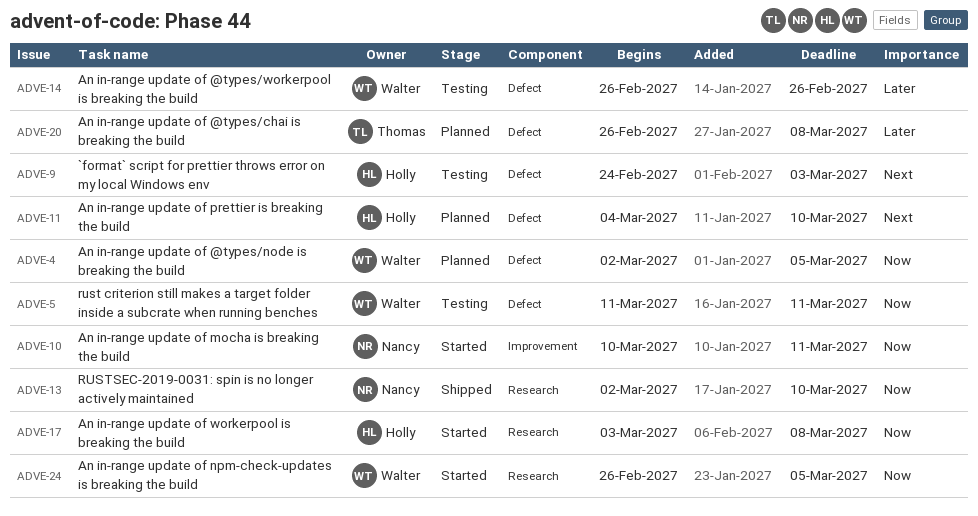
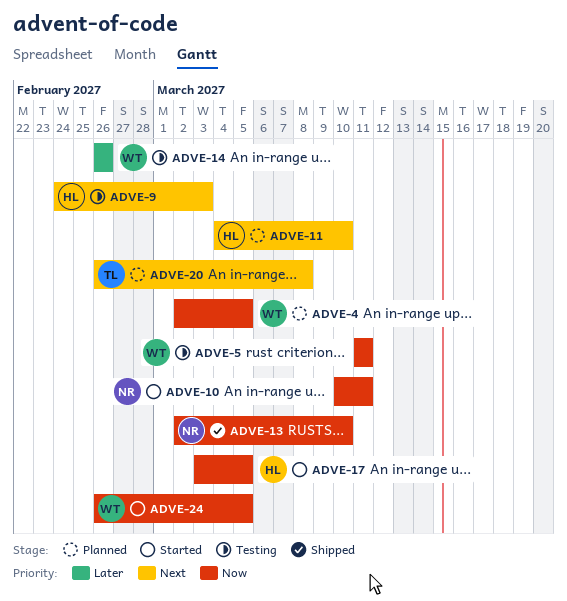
ADVE-17, due: Mar 8 -> Mar 5
ADVE-20, priority: Later -> Next

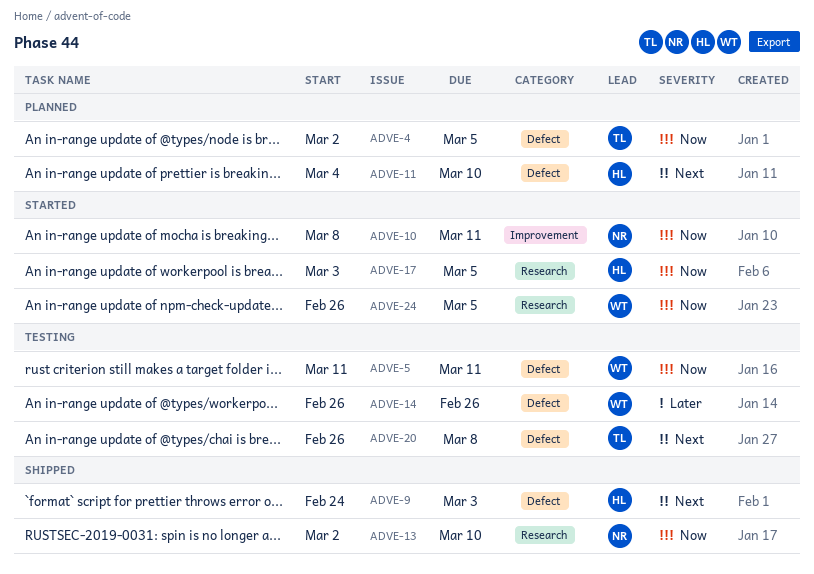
ADVE-4, owner: WT -> TL
ADVE-9, status: Testing -> Shipped
ADVE-10, start: Mar 10 -> Mar 8
ADVE-20, status: Planned -> Testing

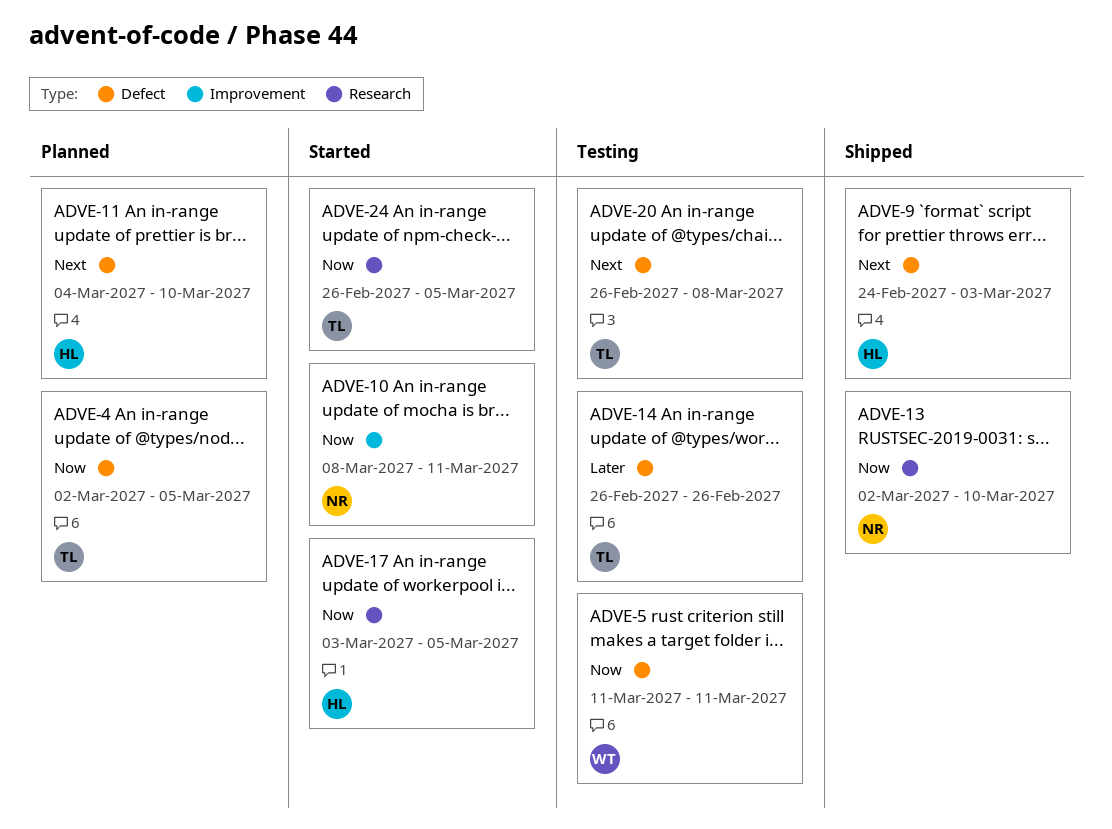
ADVE-14, owner: WT -> TL
ADVE-24, owner: WT -> TL

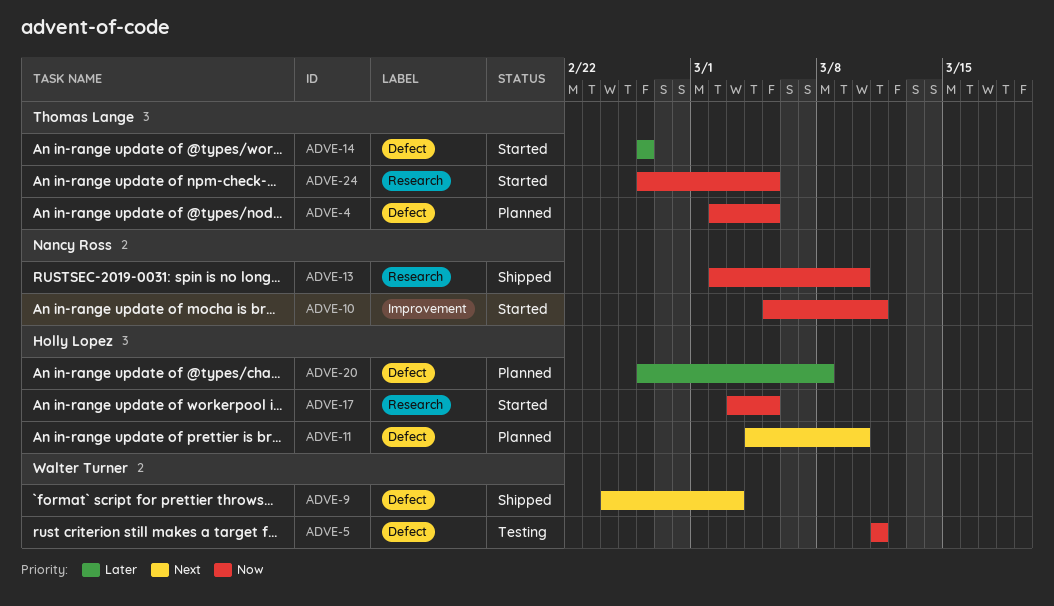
ADVE-9, owner: Holly Lopez -> Walter Turner
ADVE-10, start: Mar 8 -> Mar 5
ADVE-14, status: Testing -> Started
ADVE-20, status: Testing -> Planned
ADVE-20, owner: Thomas Lange -> Holly Lopez
ADVE-20, priority: Next -> Later

